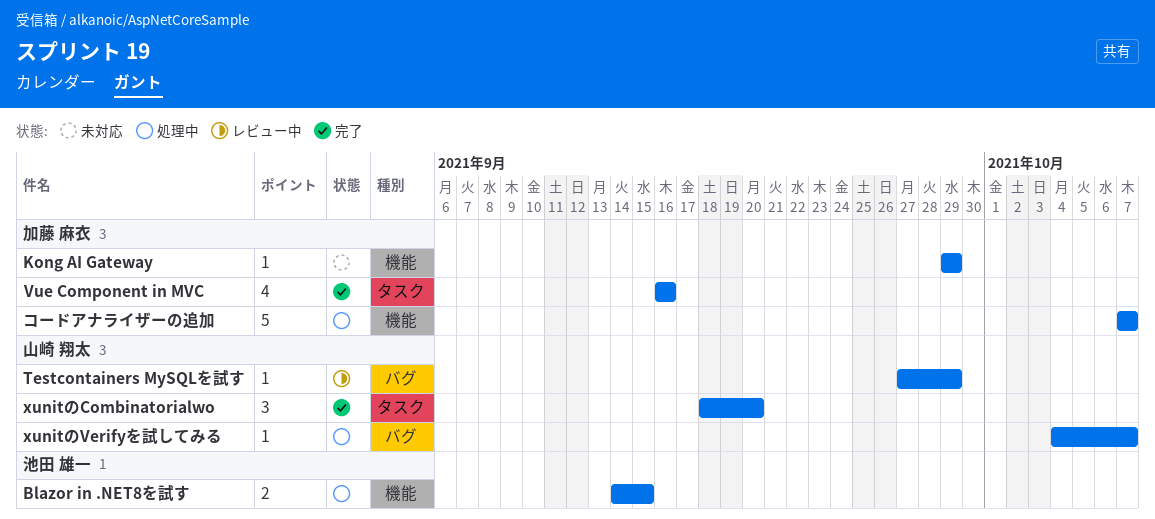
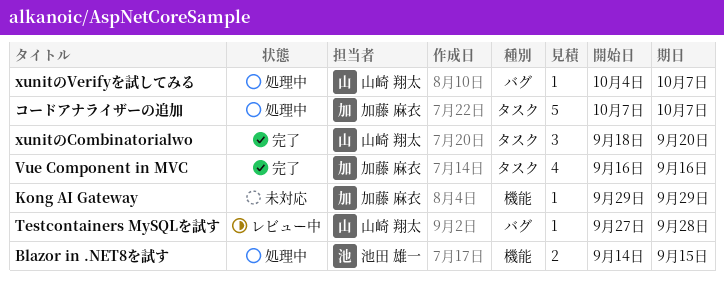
Testcontainers MySQLを試す, due: Sep 29 -> Sep 28
コードアナライザーの追加, label: 機能 -> タスク

